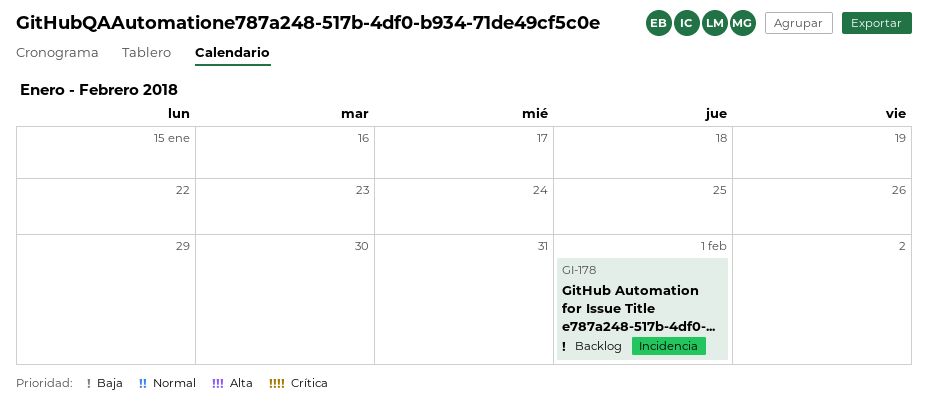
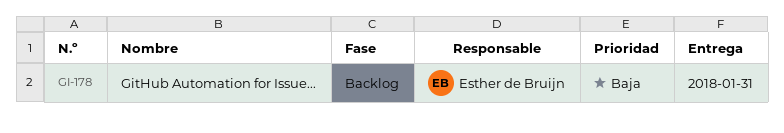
GI-178, due: Feb 1 -> Jan 31

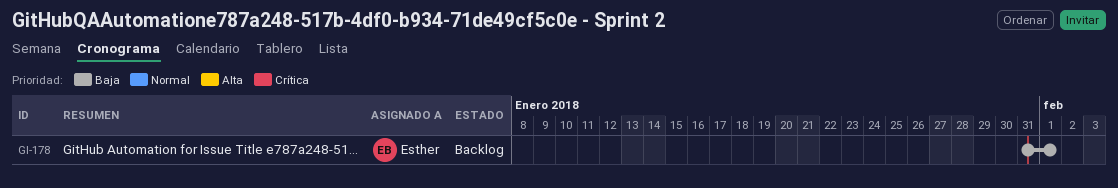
GI-178, due: Jan 31 -> Feb 1

